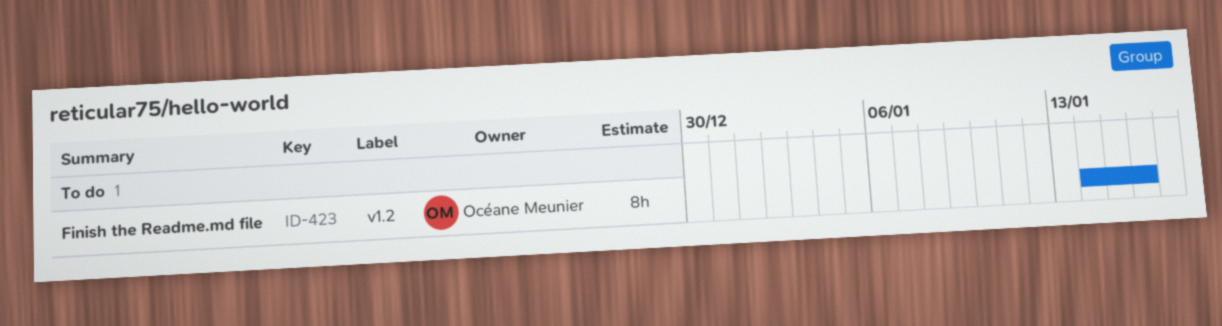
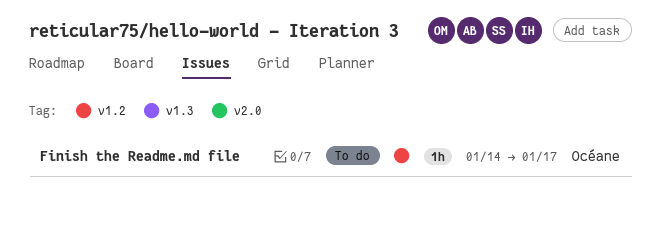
Finish the Readme.md file, estimate: 8h -> 1h
Finish the Readme.md file, due: Jan 16 -> Jan 17

